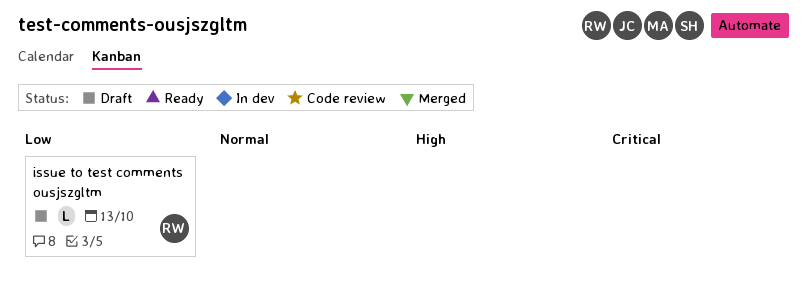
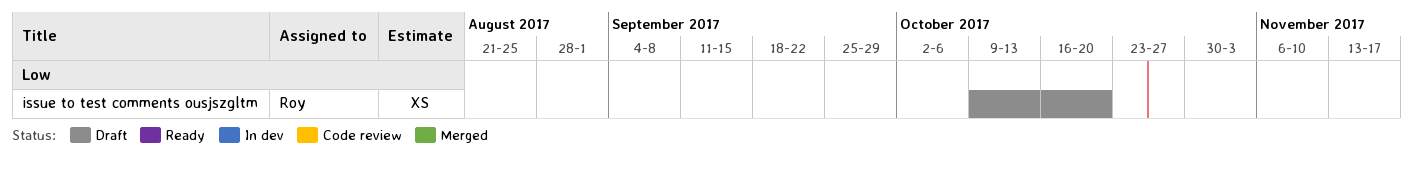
issue to test comments ousjszgltm, estimate: L -> XS
issue to test comments ousjszgltm, due: Oct 13 -> Oct 20

